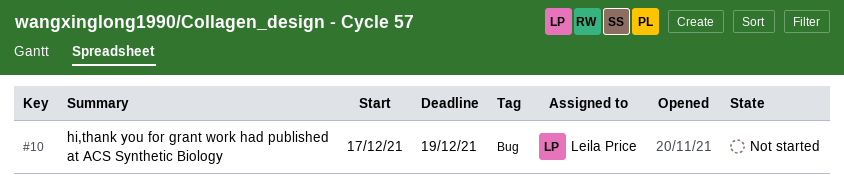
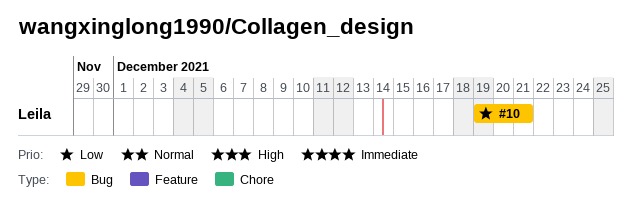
#10, start: Dec 17 -> Dec 19
#10, due: Dec 19 -> Dec 21

